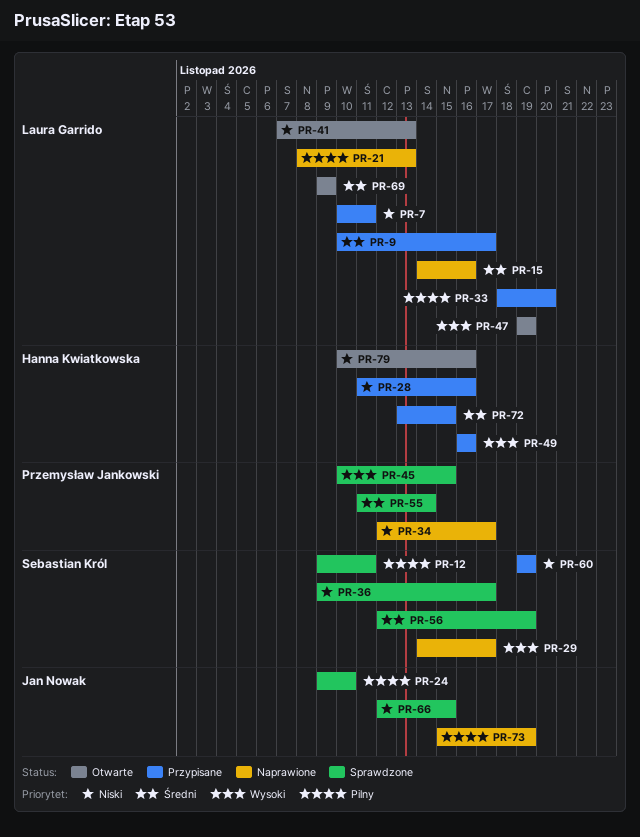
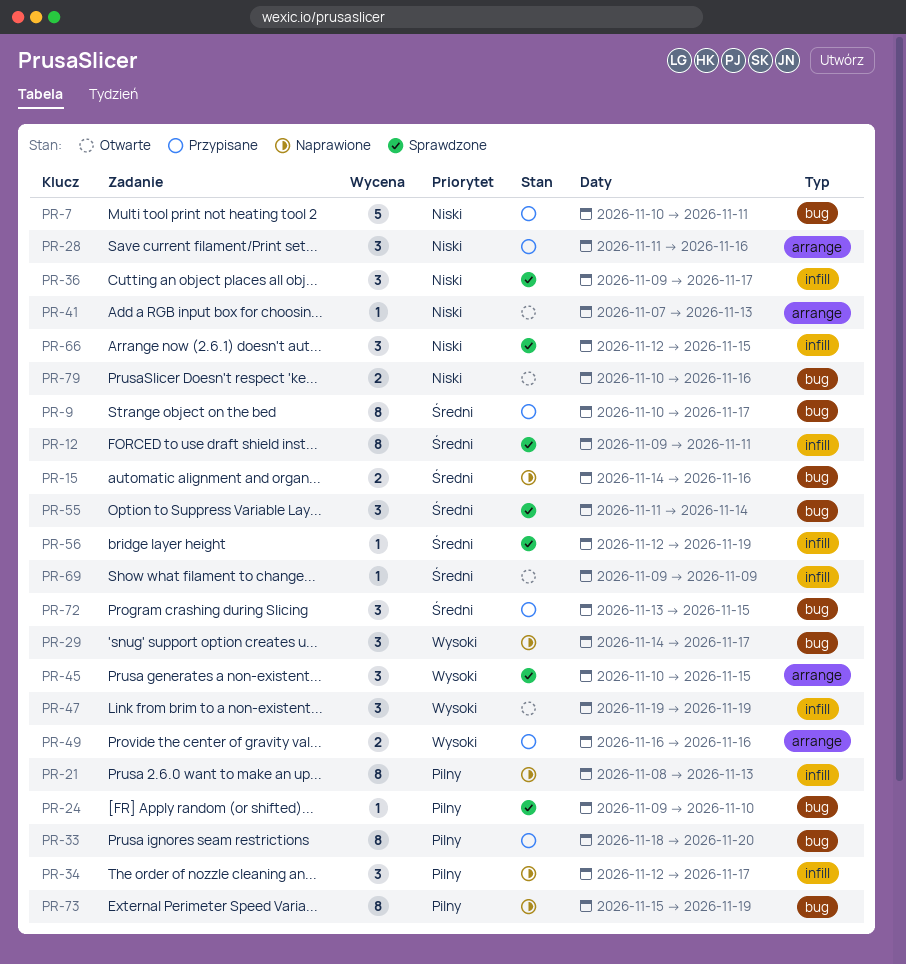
PR-12, priority: Pilny -> Średni
PR-34, priority: Niski -> Pilny
PR-60: present -> none

